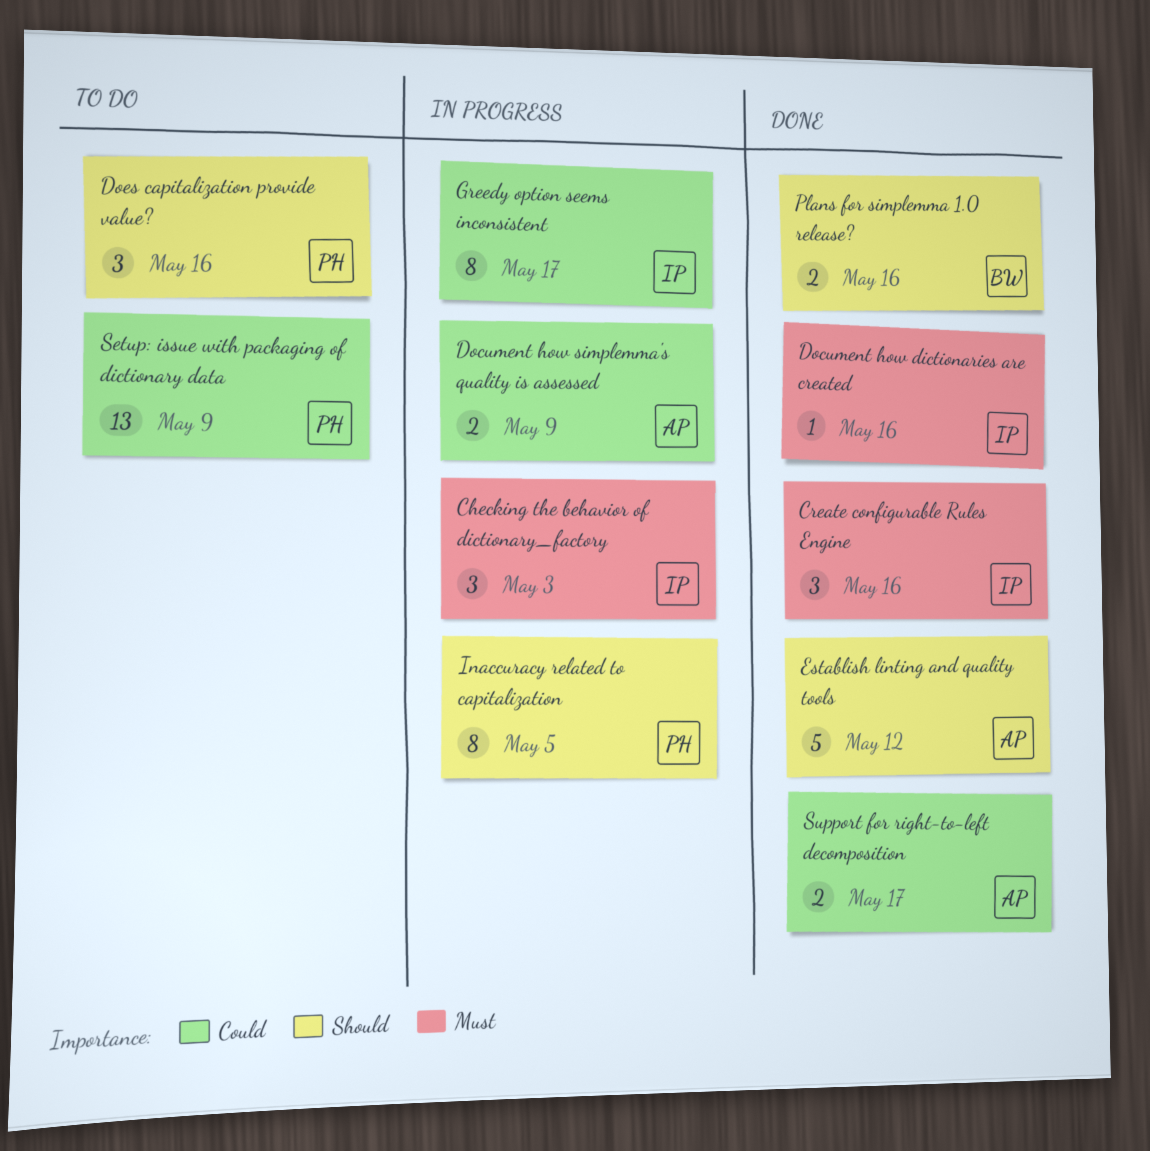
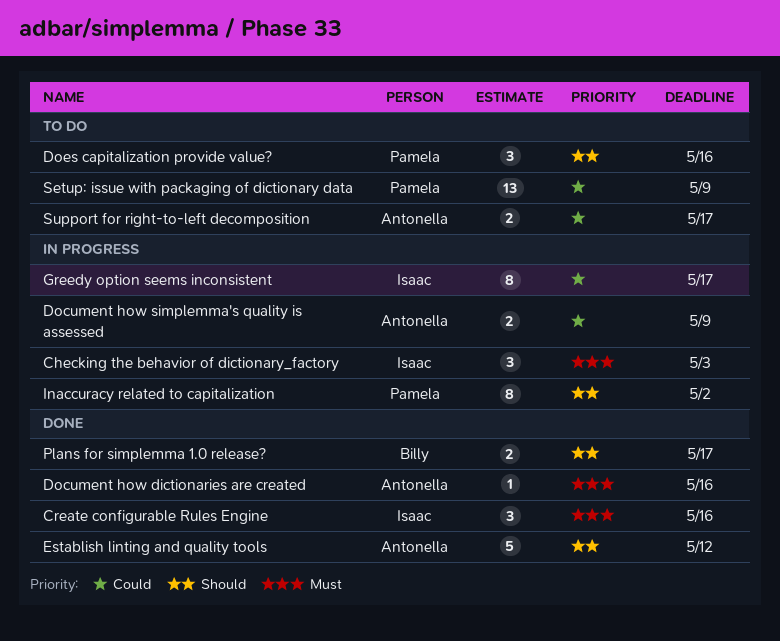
Document how dictionaries are created, owner: Isaac -> Antonella
Inaccuracy related to capitalization, due: May 5 -> May 2
Plans for simplemma 1.0 release?, due: May 16 -> May 17
Support for right-to-left decomposition, status: Done -> To do

